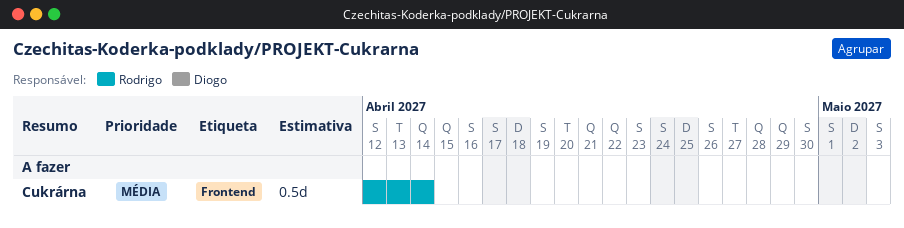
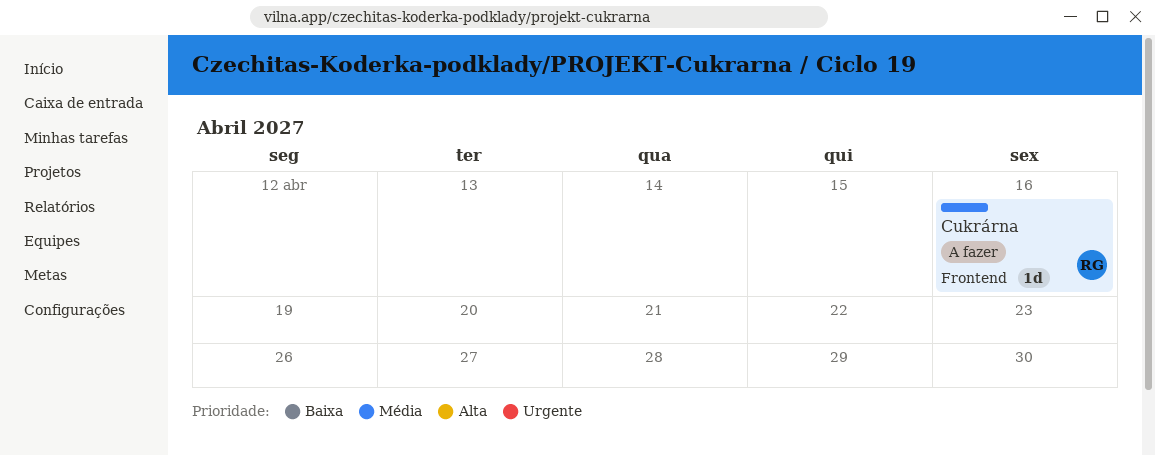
Cukrárna, estimate: 0.5d -> 1d
Cukrárna, due: Apr 14 -> Apr 16

